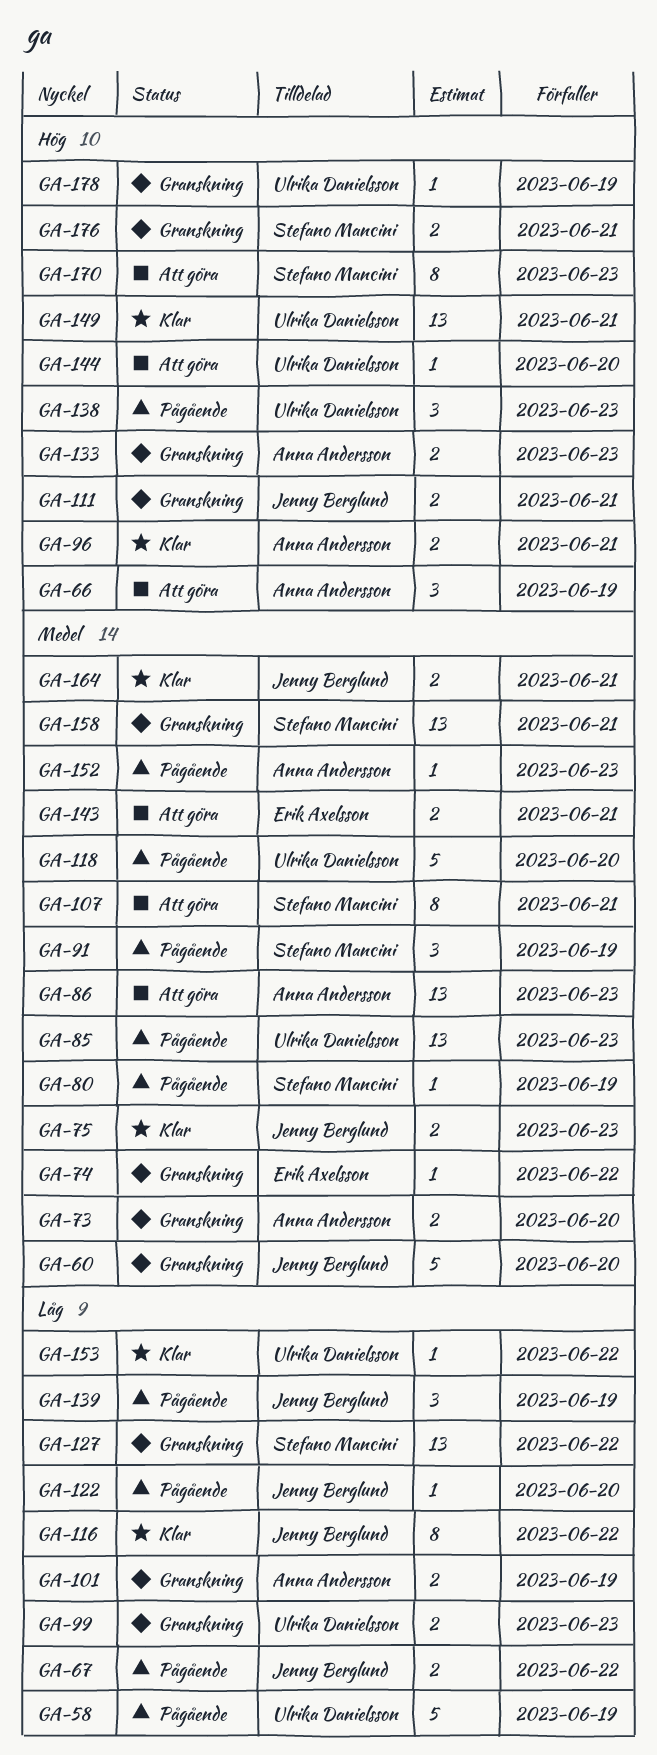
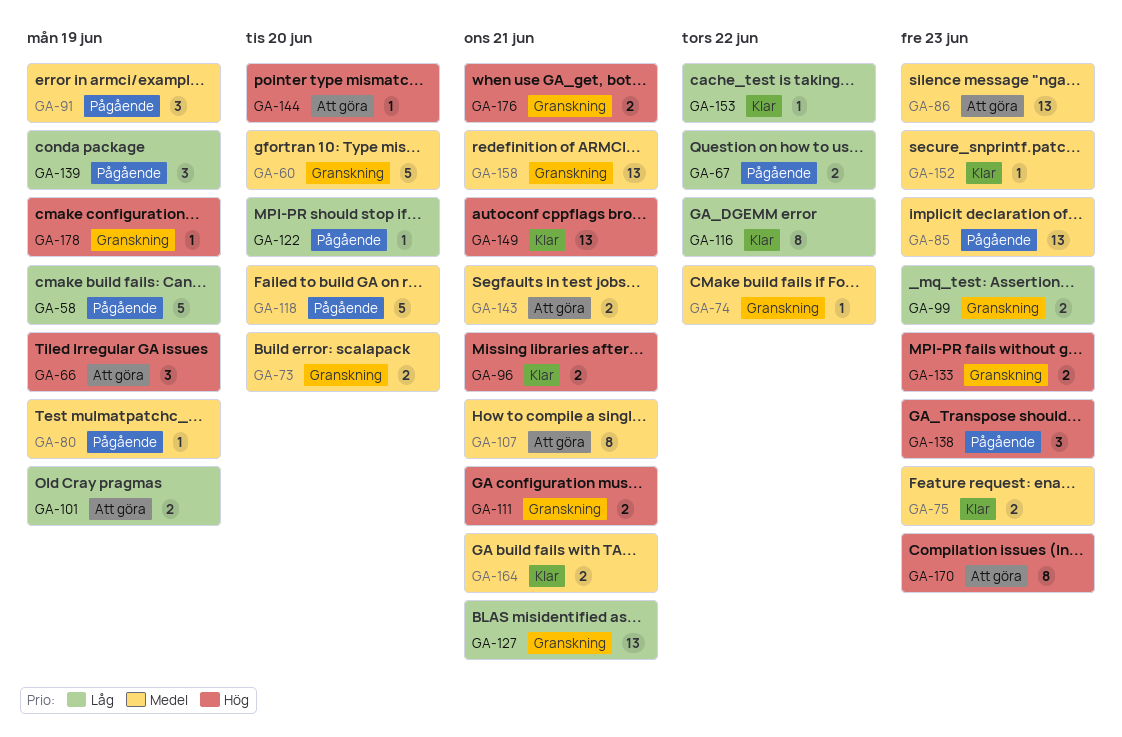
GA-101, status: Granskning -> Att göra
GA-127, due: Jun 22 -> Jun 21
GA-152, status: Pågående -> Klar

